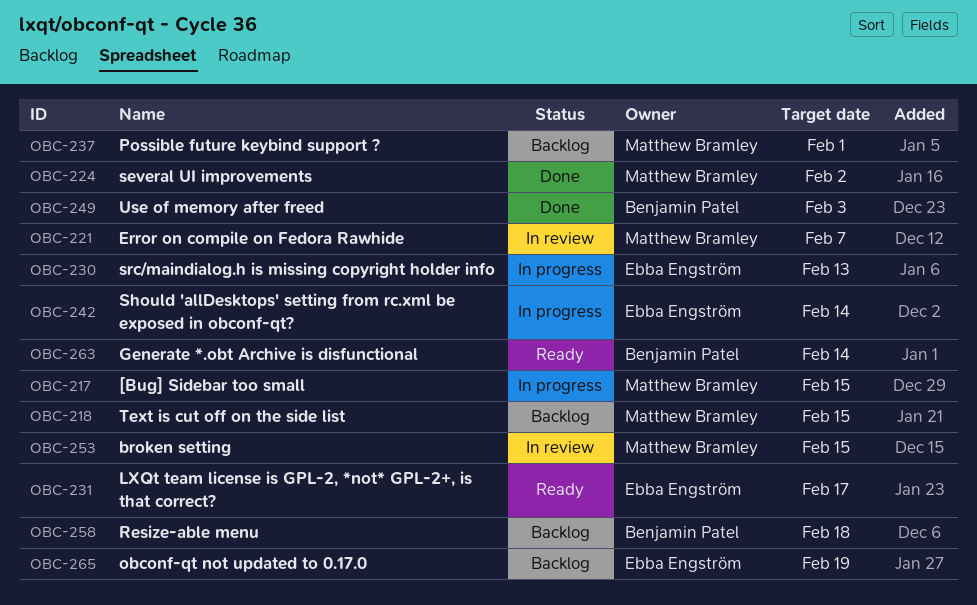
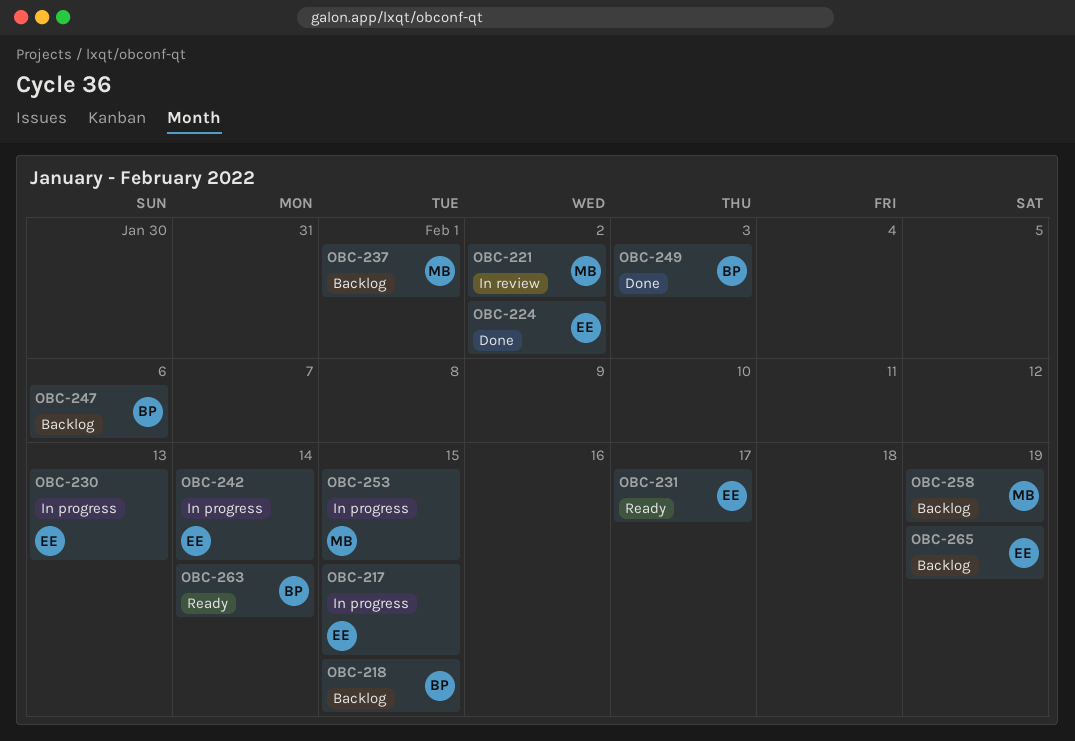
OBC-217, owner: Matthew Bramley -> Ebba Engström
OBC-218, owner: Matthew Bramley -> Benjamin Patel
OBC-221, due: Feb 7 -> Feb 2
OBC-224, owner: Matthew Bramley -> Ebba Engström
OBC-247: none -> present
OBC-253, status: In review -> In progress
OBC-258, owner: Benjamin Patel -> Matthew Bramley
OBC-258, due: Feb 18 -> Feb 19

